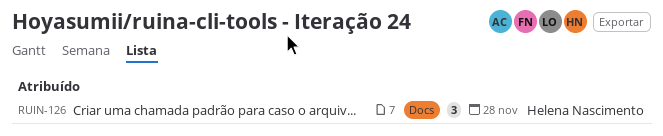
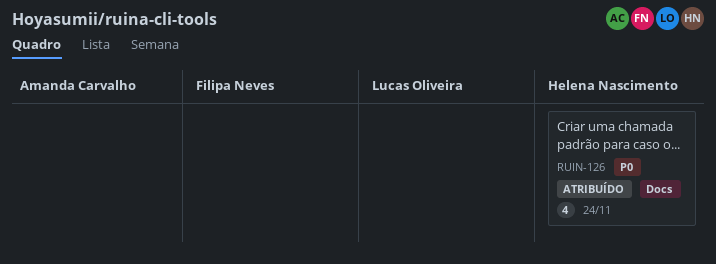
RUIN-126, estimate: 3 -> 4
RUIN-126, due: Nov 28 -> Nov 24

